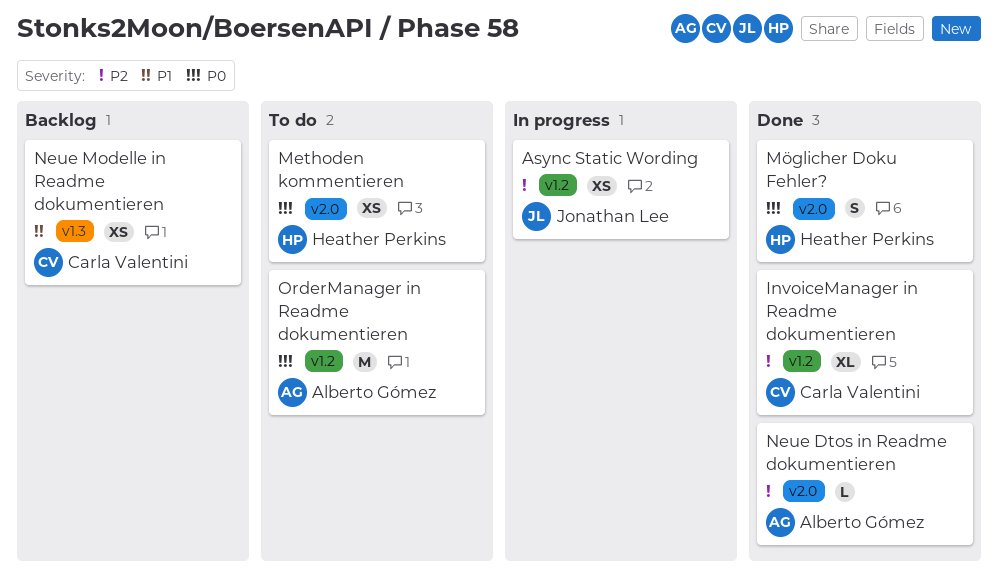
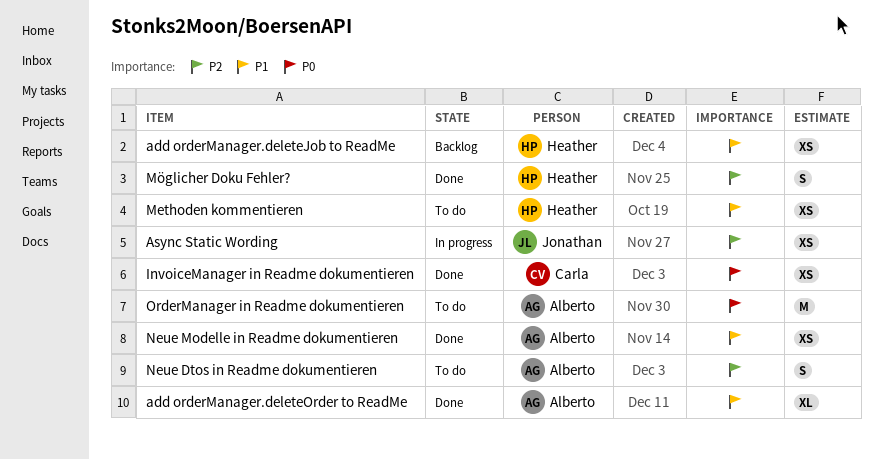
add orderManager.deleteJob to ReadMe: none -> present
add orderManager.deleteOrder to ReadMe: none -> present
InvoiceManager in Readme dokumentieren, priority: P2 -> P0
InvoiceManager in Readme dokumentieren, estimate: XL -> XS
Methoden kommentieren, priority: P0 -> P1
Möglicher Doku Fehler?, priority: P0 -> P2
Neue Dtos in Readme dokumentieren, status: Done -> To do
Neue Dtos in Readme dokumentieren, estimate: L -> S
Neue Modelle in Readme dokumentieren, status: Backlog -> Done
Neue Modelle in Readme dokumentieren, owner: Carla Valentini -> Alberto Gómez

